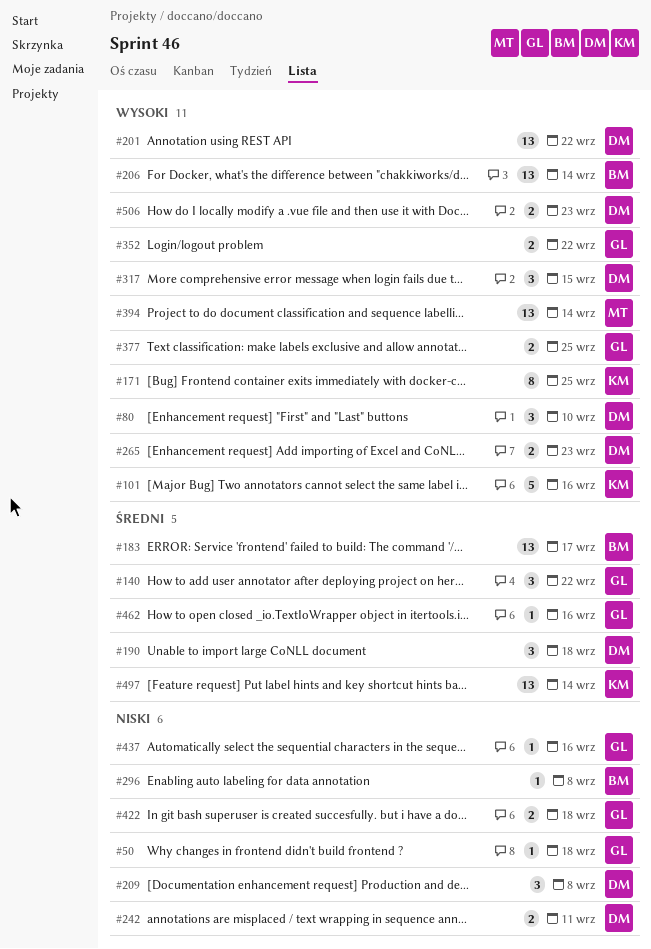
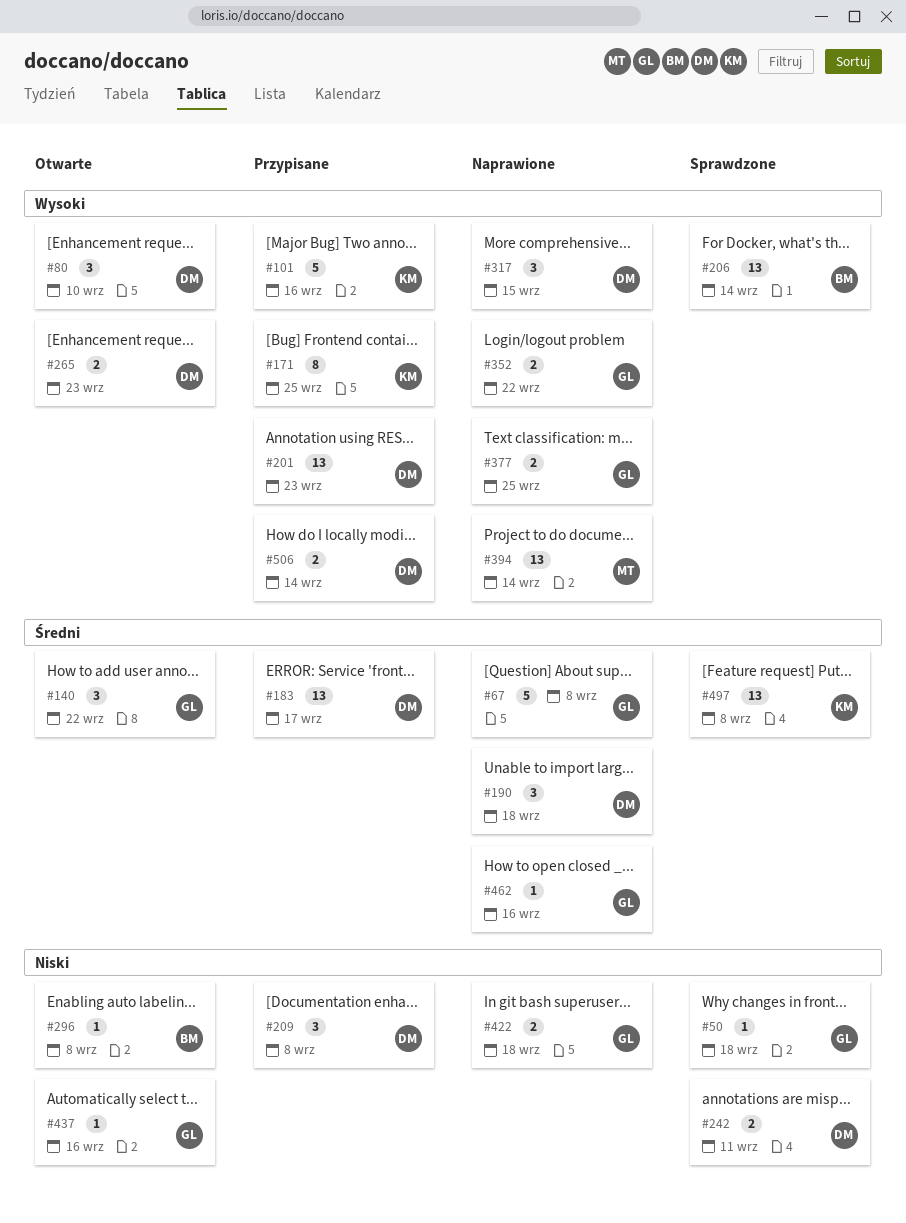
#67: none -> present
#183, owner: BM -> DM
#201, due: Sep 22 -> Sep 23
#497, due: Sep 14 -> Sep 8
#506, due: Sep 23 -> Sep 14

